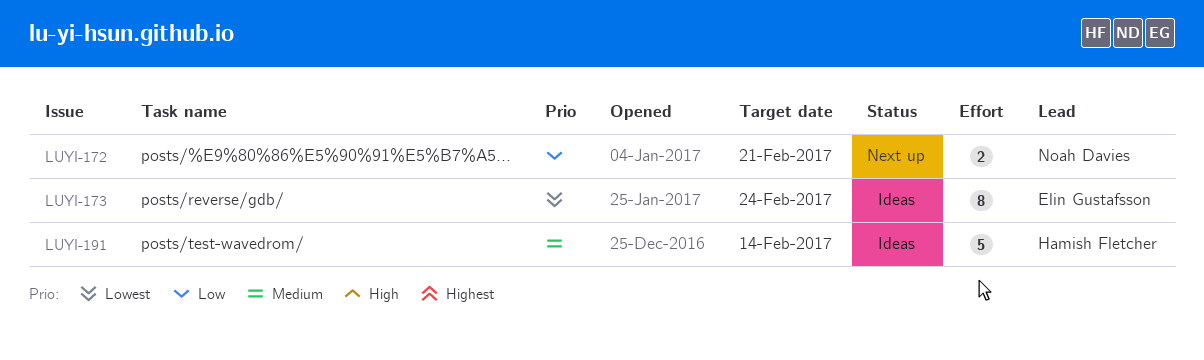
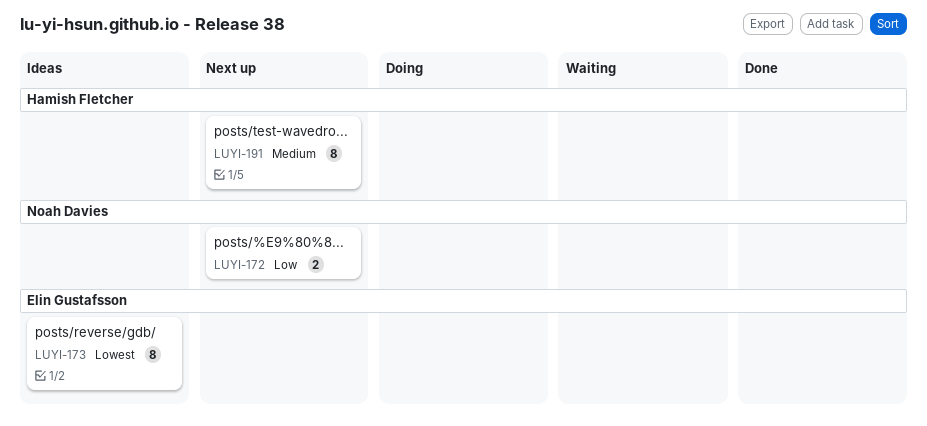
LUYI-191, status: Ideas -> Next up
LUYI-191, estimate: 5 -> 8

